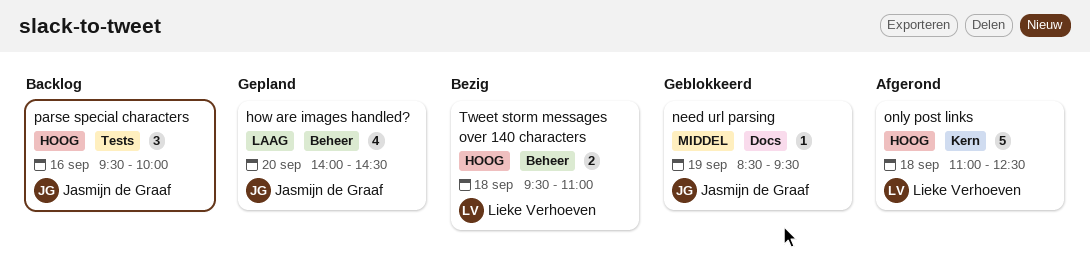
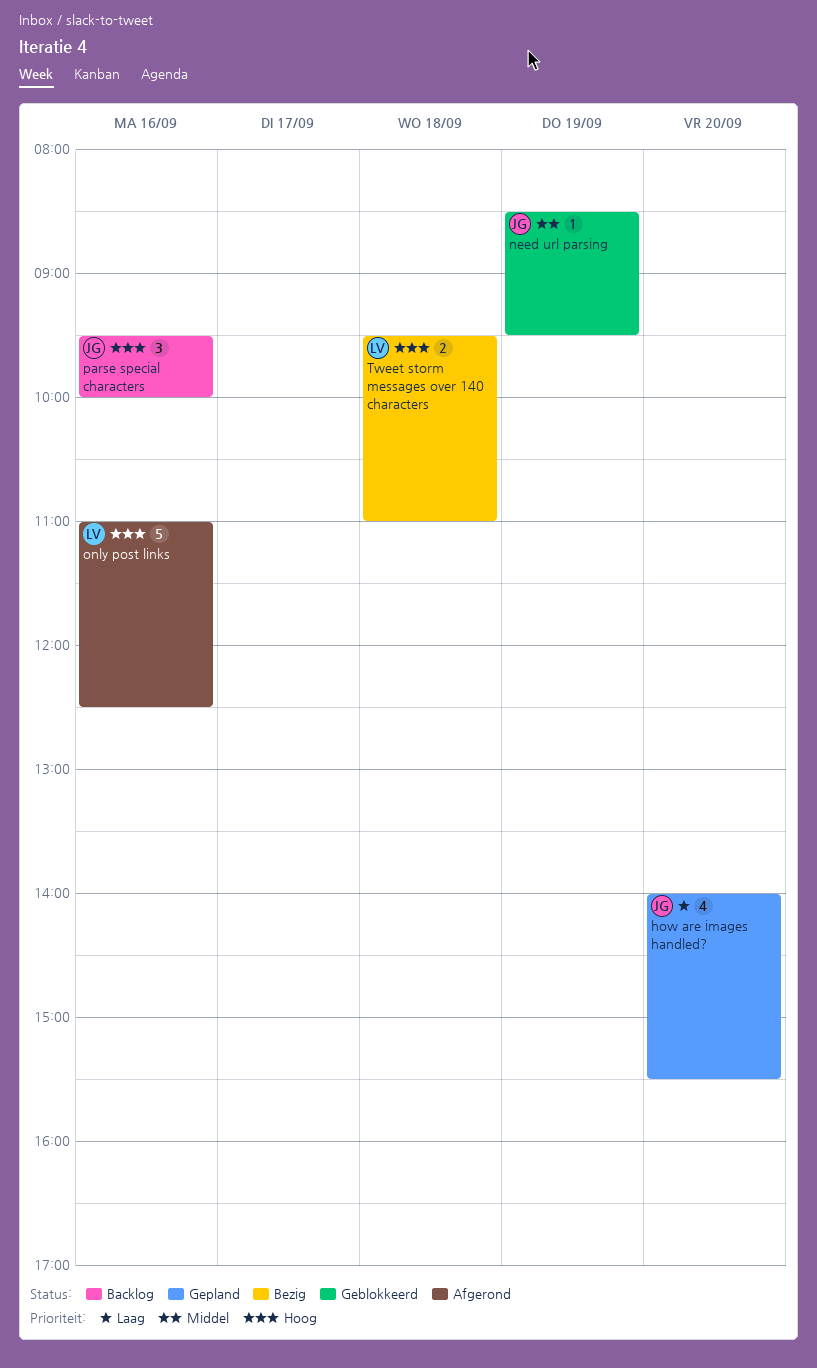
how are images handled?, ends: 14:30 -> 15:30
only post links, day: Sep 18 -> Sep 16

